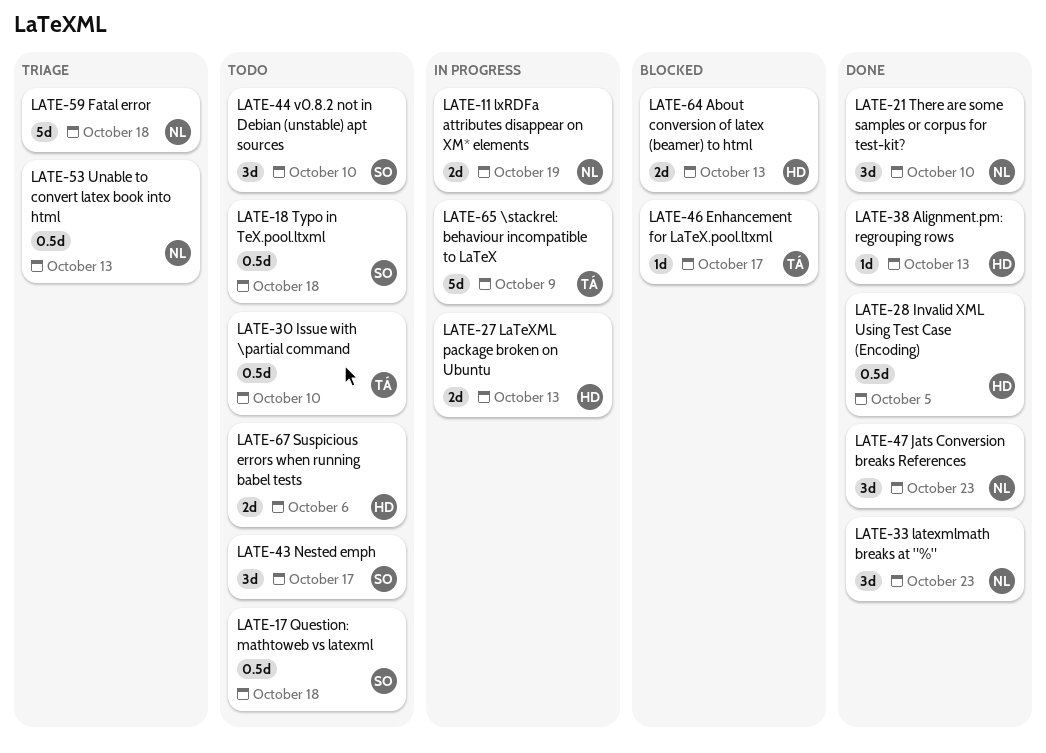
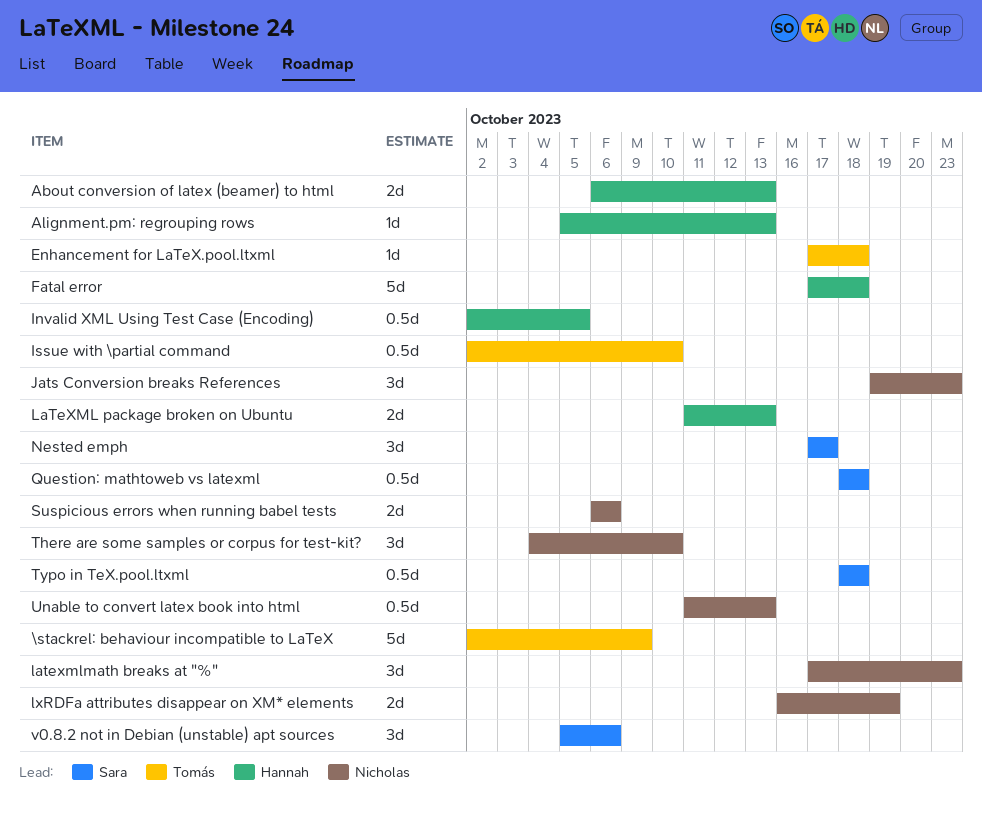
Enhancement for LaTeX.pool.ltxml, due: Oct 17 -> Oct 18
Fatal error, owner: Nicholas -> Hannah
Suspicious errors when running babel tests, owner: Hannah -> Nicholas
v0.8.2 not in Debian (unstable) apt sources, due: Oct 10 -> Oct 6

